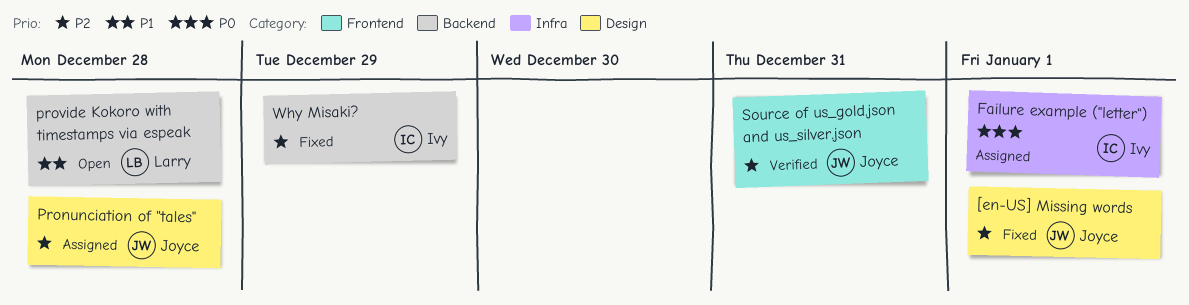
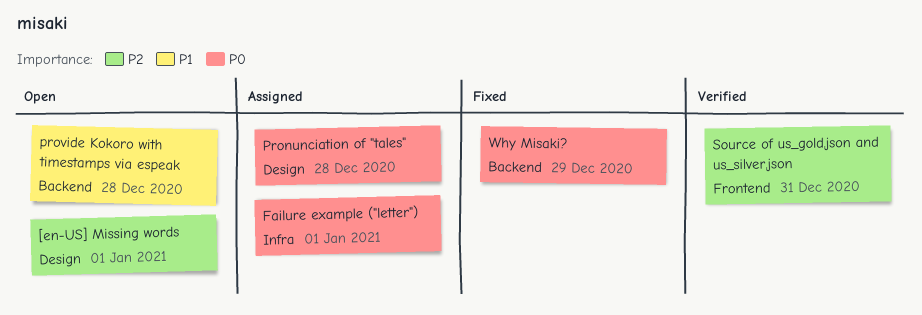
[en-US] Missing words, status: Fixed -> Open
Pronunciation of "tales", priority: P2 -> P0
Why Misaki?, priority: P2 -> P0

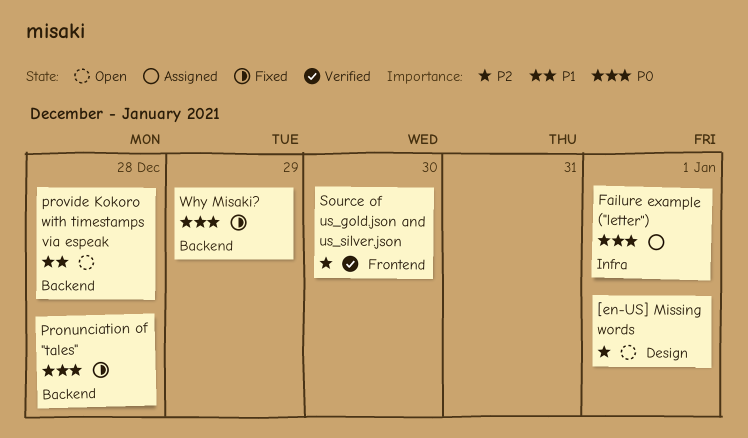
Pronunciation of "tales", status: Assigned -> Fixed
Pronunciation of "tales", label: Design -> Backend
Source of us_gold.json and us_silver.json, due: Dec 31 -> Dec 30

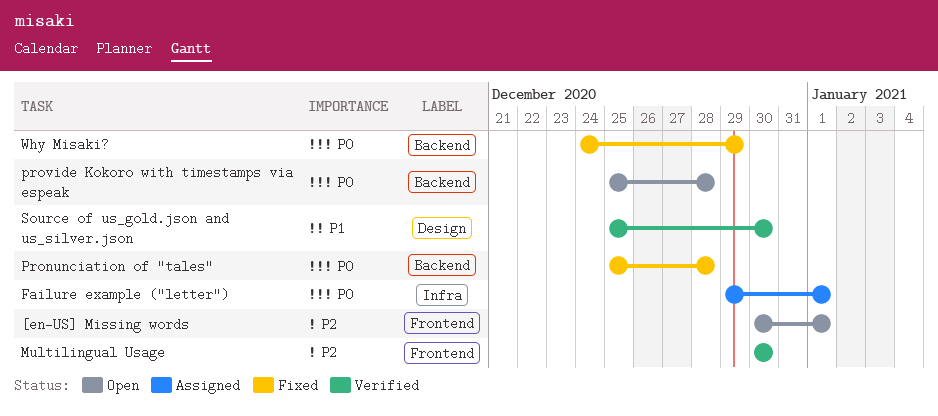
[en-US] Missing words, label: Design -> Frontend
Multilingual Usage: none -> present
provide Kokoro with timestamps via espeak, priority: P1 -> P0
Source of us_gold.json and us_silver.json, priority: P2 -> P1
Source of us_gold.json and us_silver.json, label: Frontend -> Design

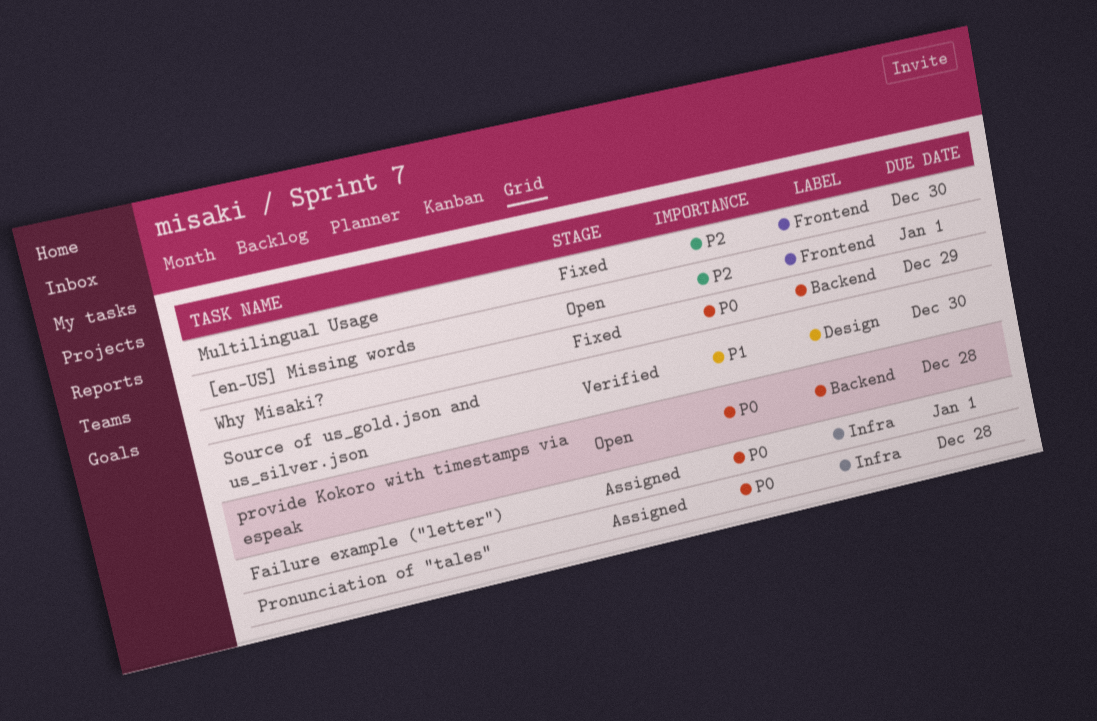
Multilingual Usage, status: Verified -> Fixed
Pronunciation of "tales", status: Fixed -> Assigned
Pronunciation of "tales", label: Backend -> Infra

